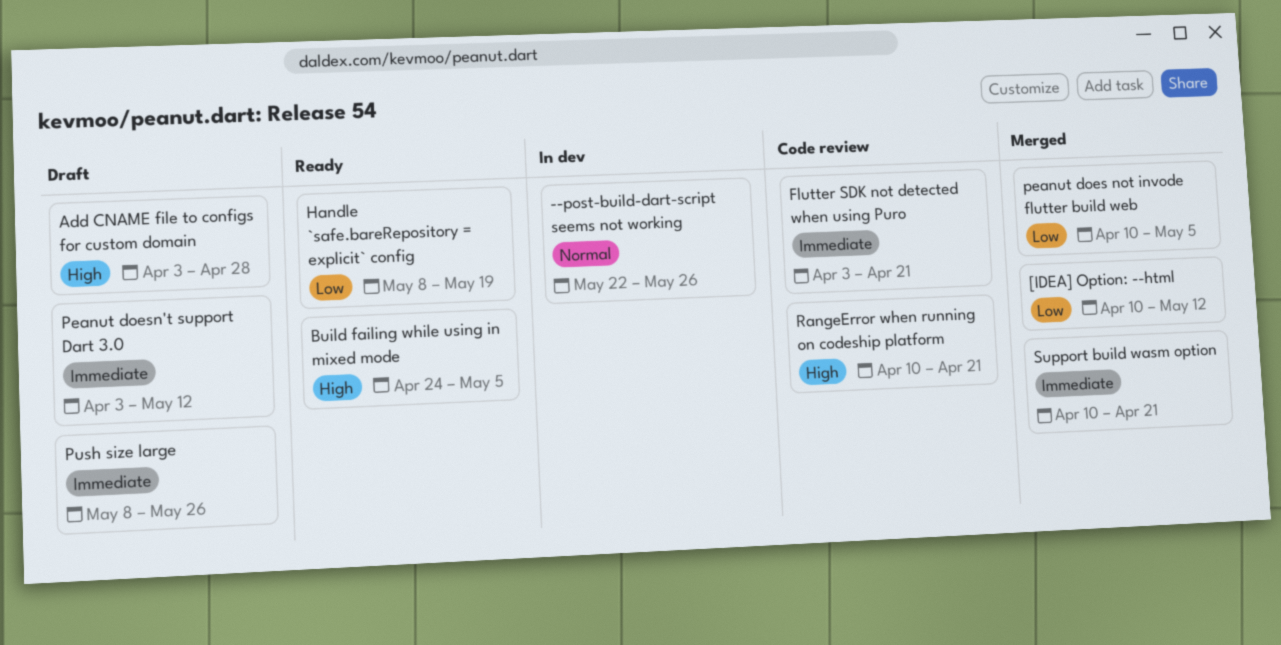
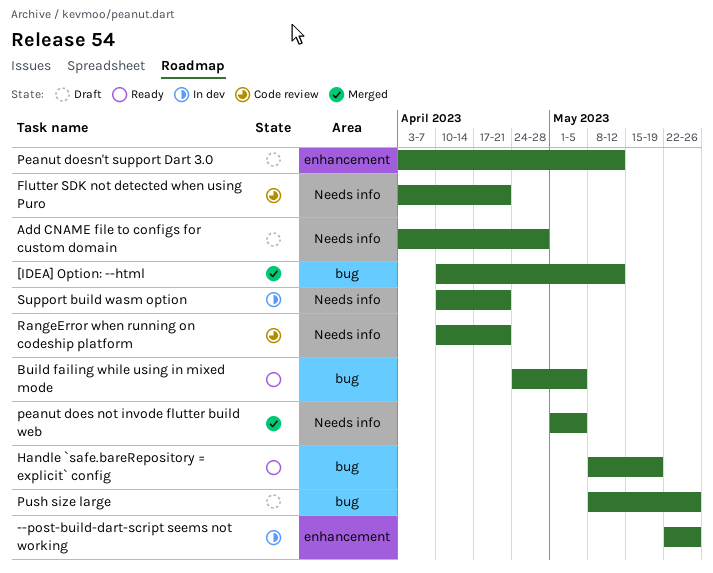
peanut does not invode flutter build web, start: Apr 10 -> May 1
Support build wasm option, status: Merged -> In dev

